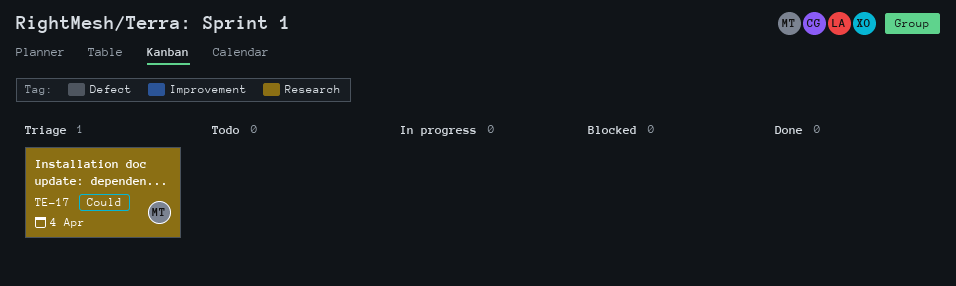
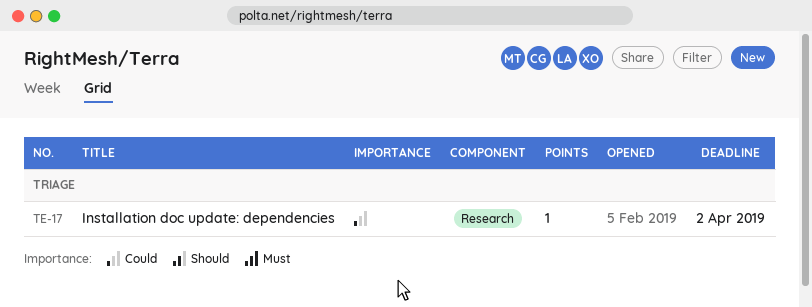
TE-17, due: Apr 4 -> Apr 2

